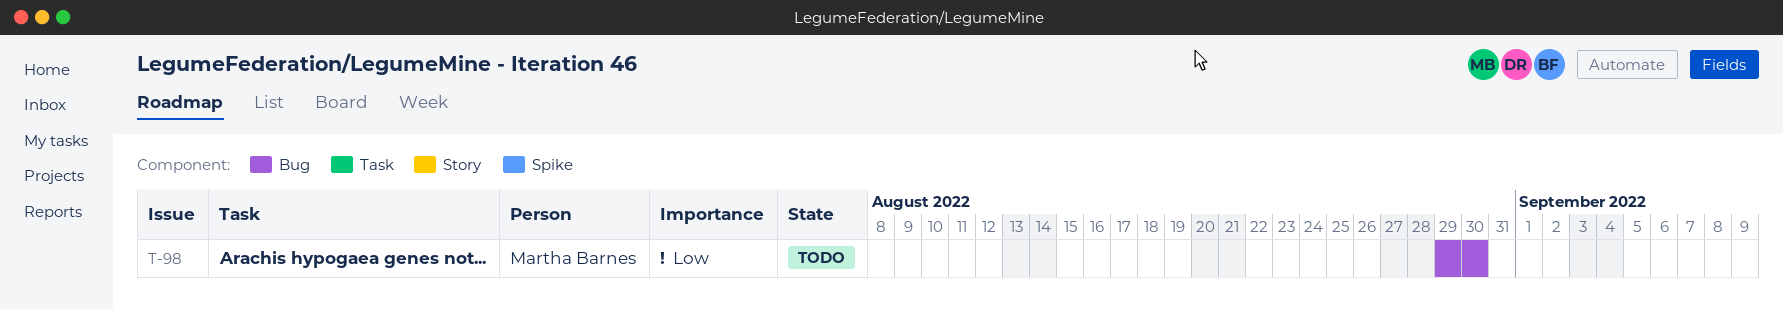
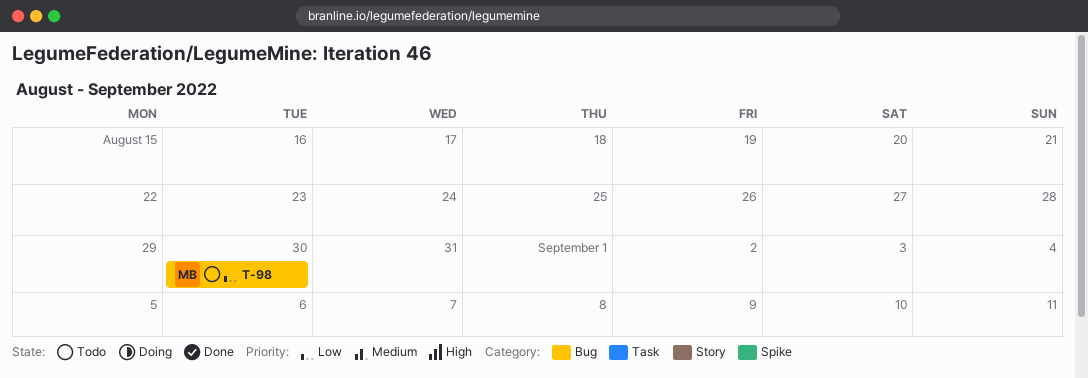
T-98, start: Aug 29 -> Aug 30

